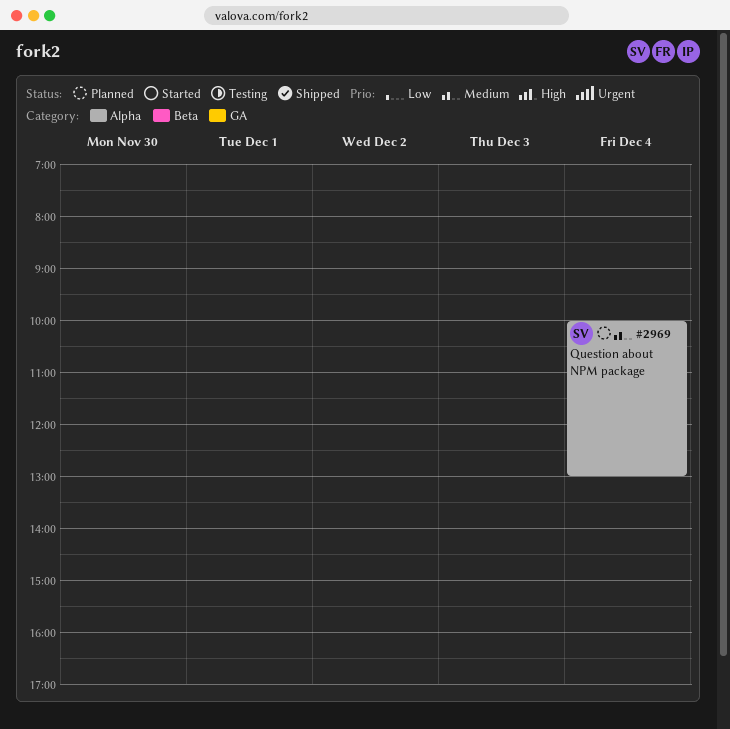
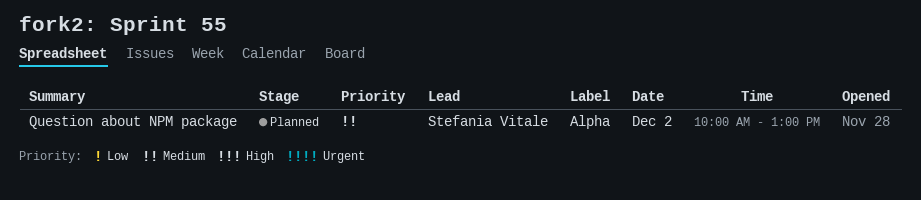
Question about NPM package, day: Dec 4 -> Dec 2

